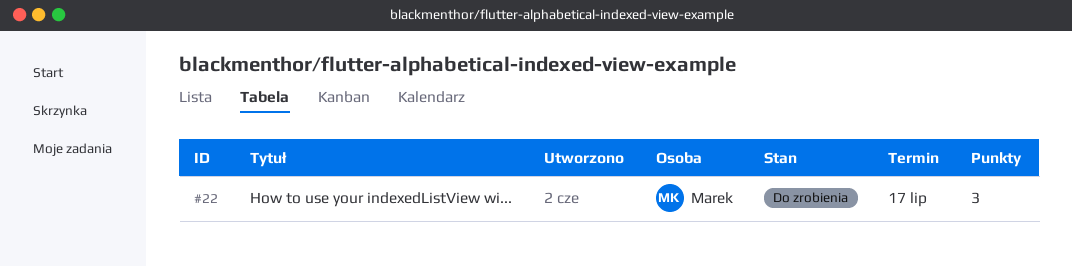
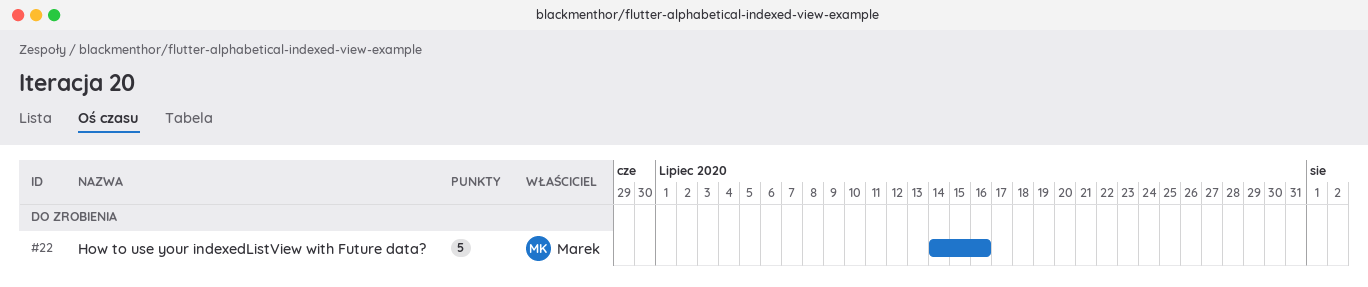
#22, estimate: 3 -> 5
#22, due: Jul 17 -> Jul 16

